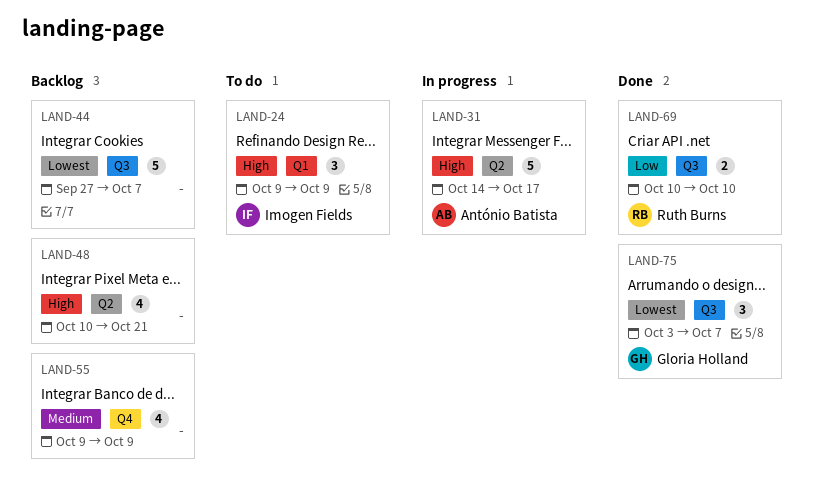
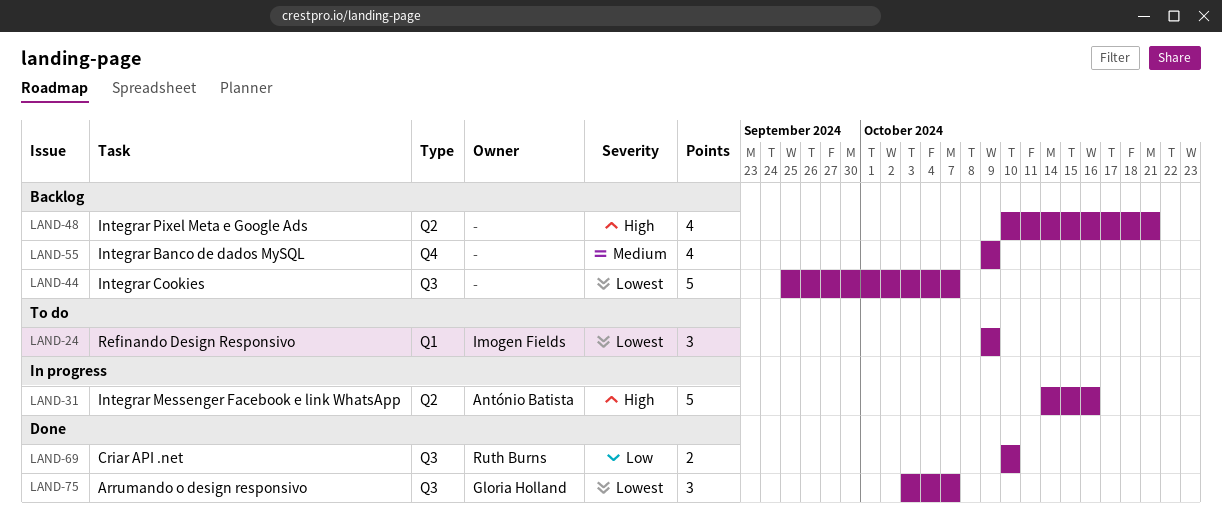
LAND-24, priority: High -> Lowest
LAND-31, due: Oct 17 -> Oct 16
LAND-44, start: Sep 27 -> Sep 25

